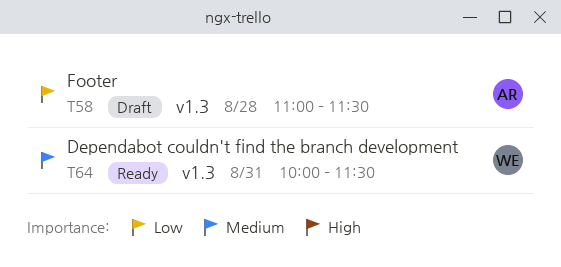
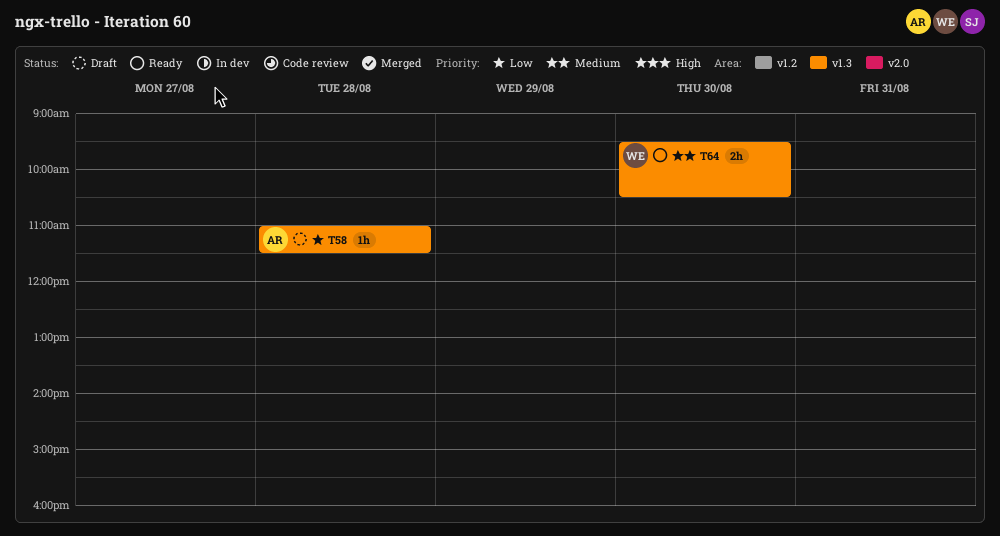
T64, day: Aug 31 -> Aug 30
T64, begins: 10:00 -> 09:30
T64, ends: 11:30 -> 10:30

